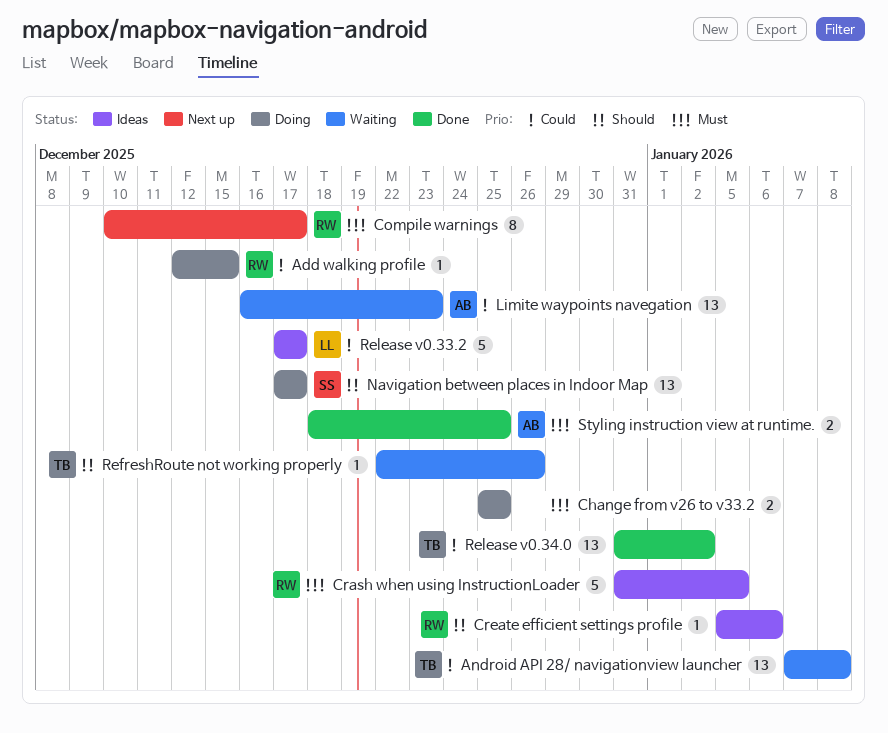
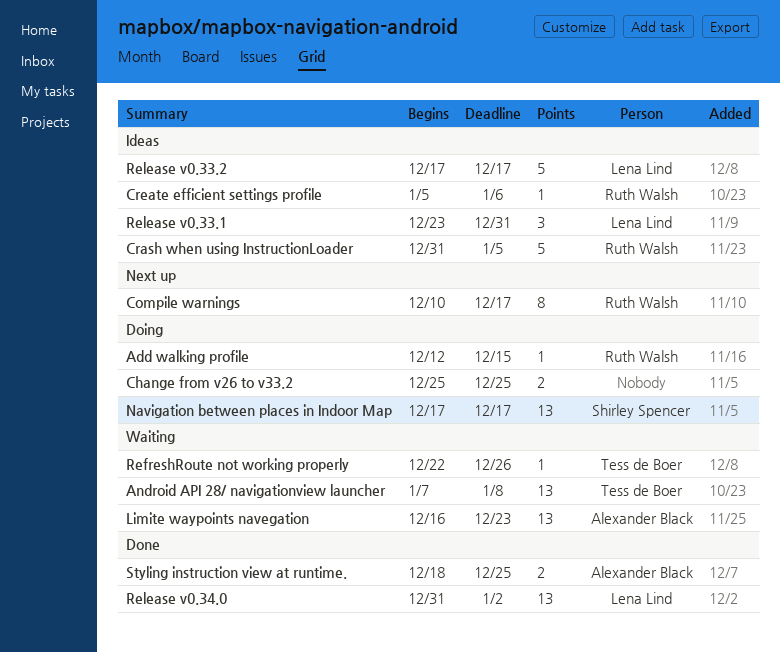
Release v0.33.1: none -> present
Release v0.34.0, owner: Tess de Boer -> Lena Lind

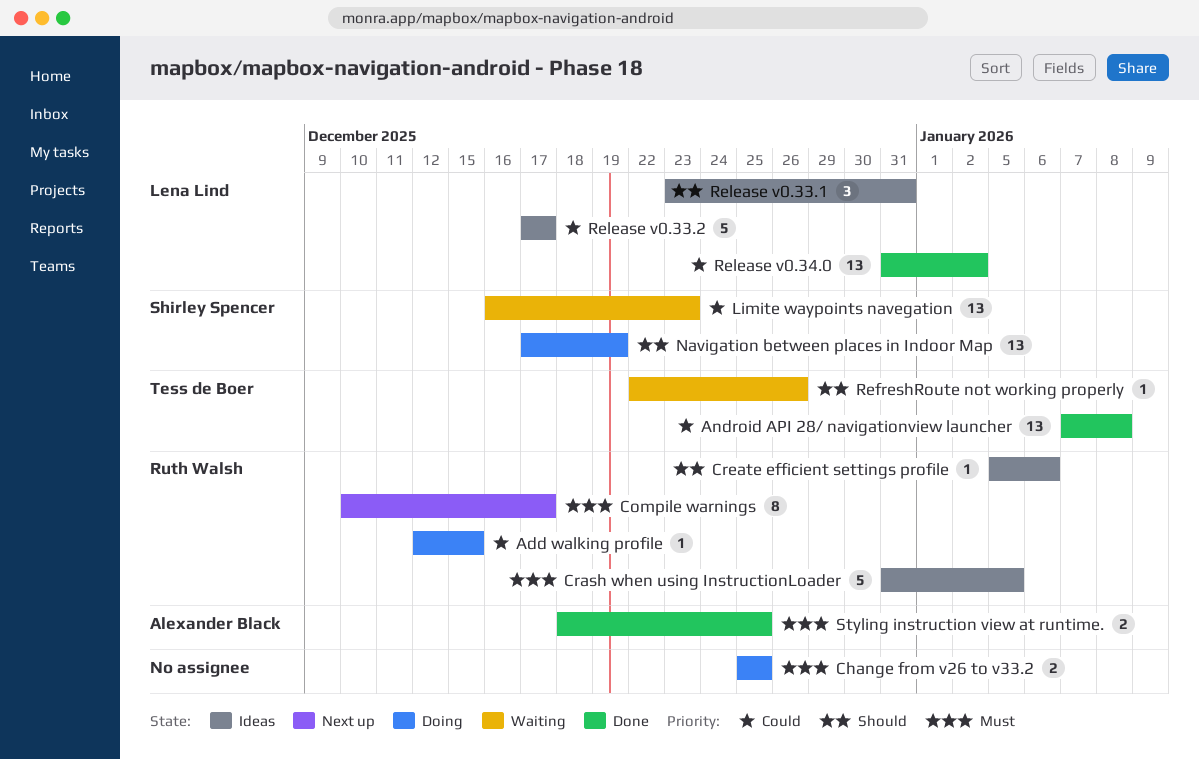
Android API 28/ navigationview launcher, status: Waiting -> Done
Limite waypoints navegation, owner: Alexander Black -> Shirley Spencer
Navigation between places in Indoor Map, due: Dec 17 -> Dec 19

